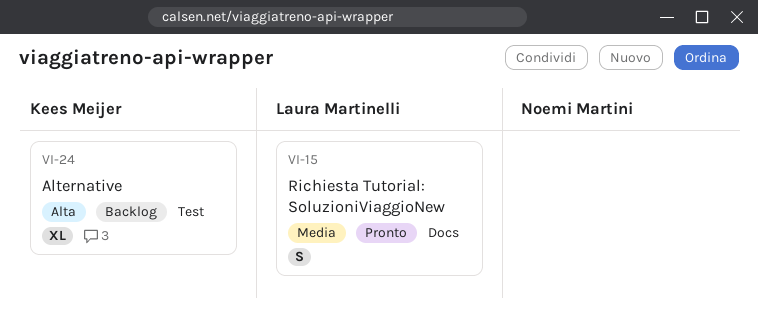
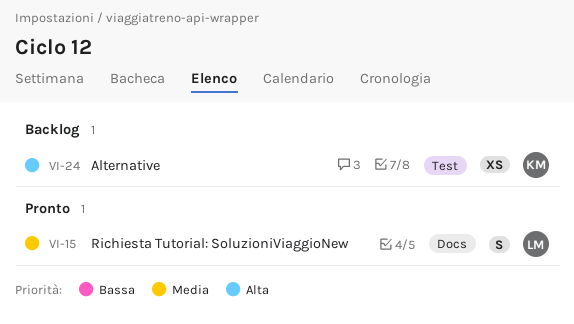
VI-24, estimate: XL -> XS

